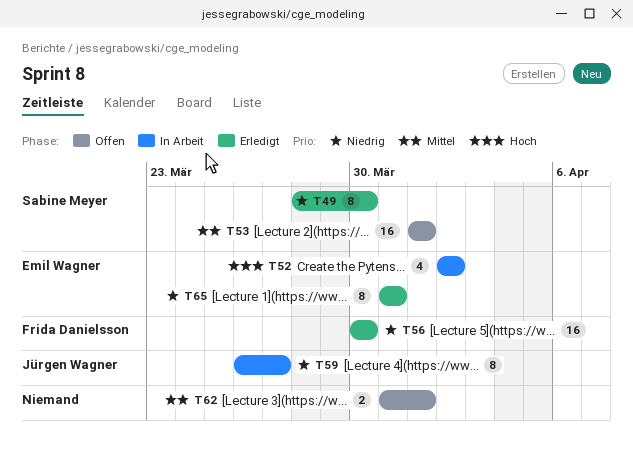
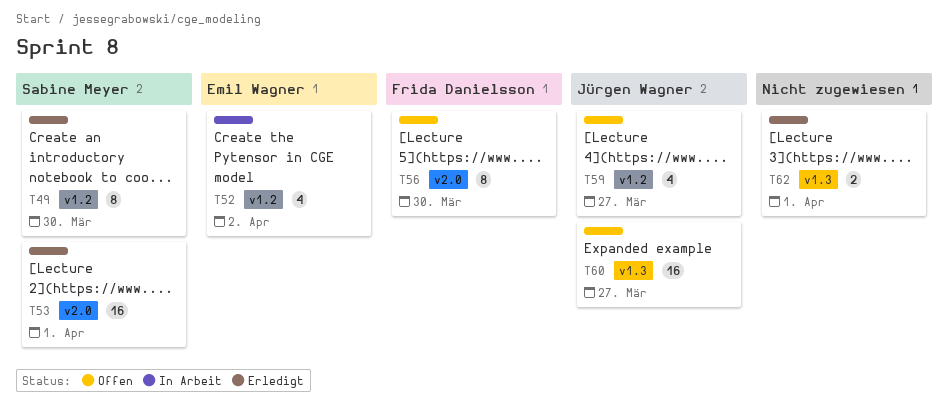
T53, status: Offen -> Erledigt
T56, status: Erledigt -> Offen
T56, estimate: 16 -> 8
T59, status: In Arbeit -> Offen
T59, estimate: 8 -> 4
T60: none -> present
T62, status: Offen -> Erledigt
T65: present -> none

